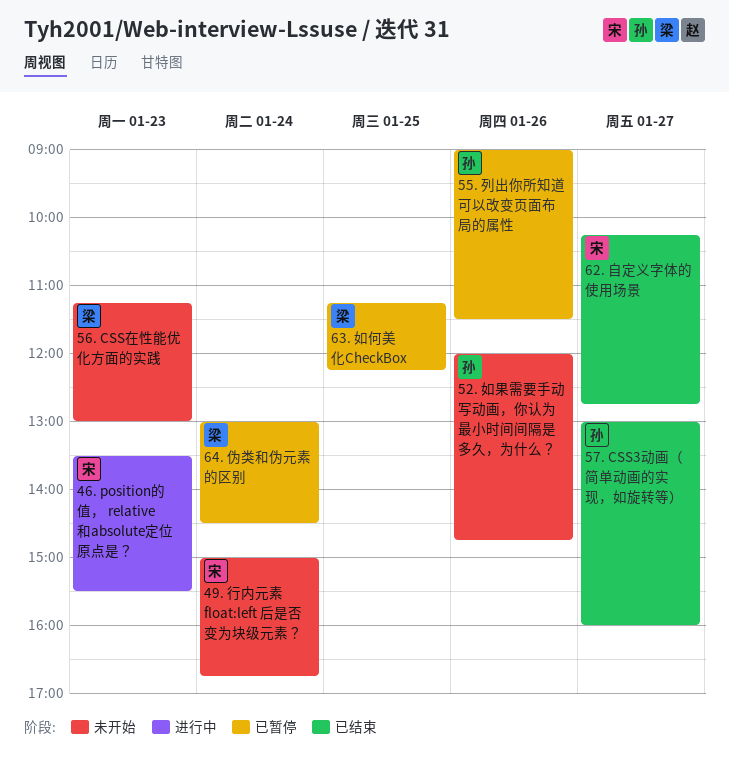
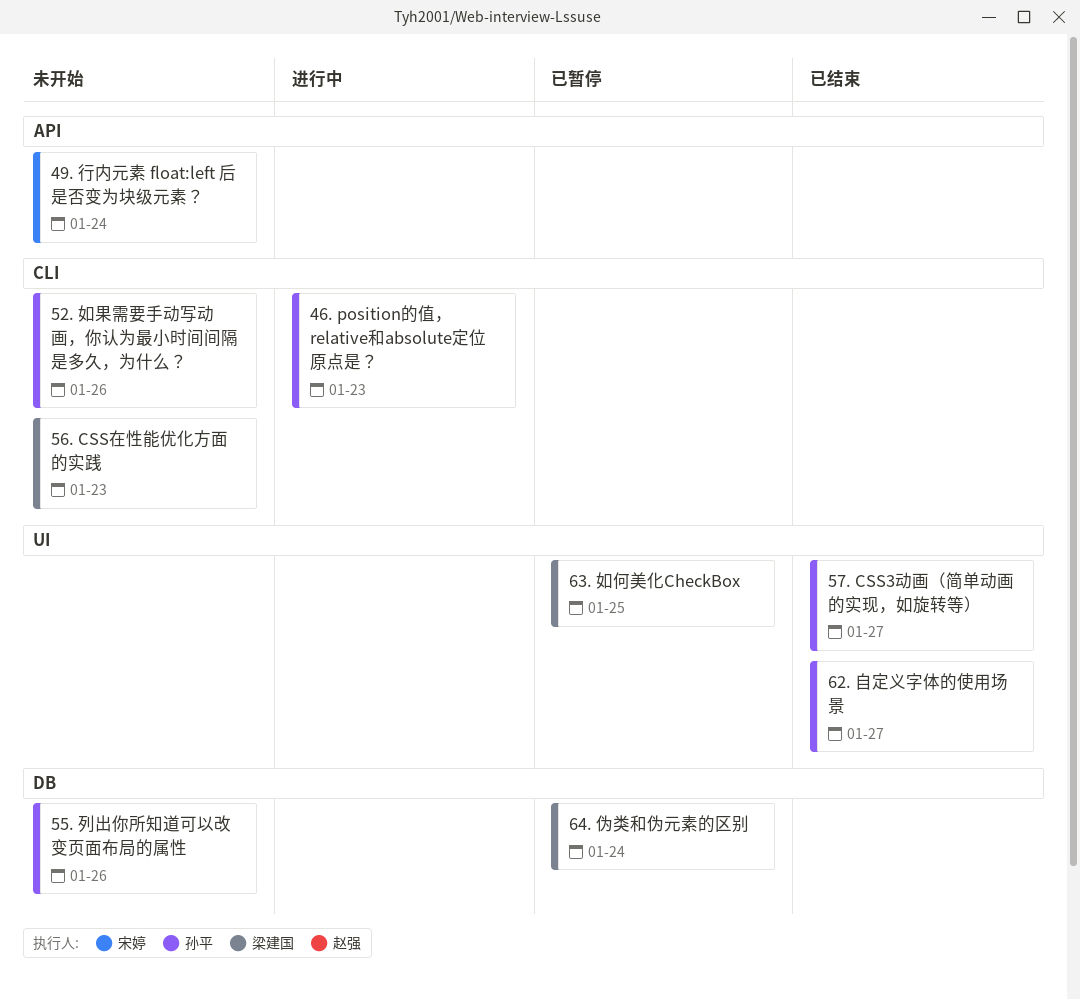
46. position的值， relative和absolute定位原点是？, owner: 宋婷 -> 孙平
55. 列出你所知道可以改变页面布局的属性, status: 已暂停 -> 未开始
62. ⾃定义字体的使⽤场景, owner: 宋婷 -> 孙平

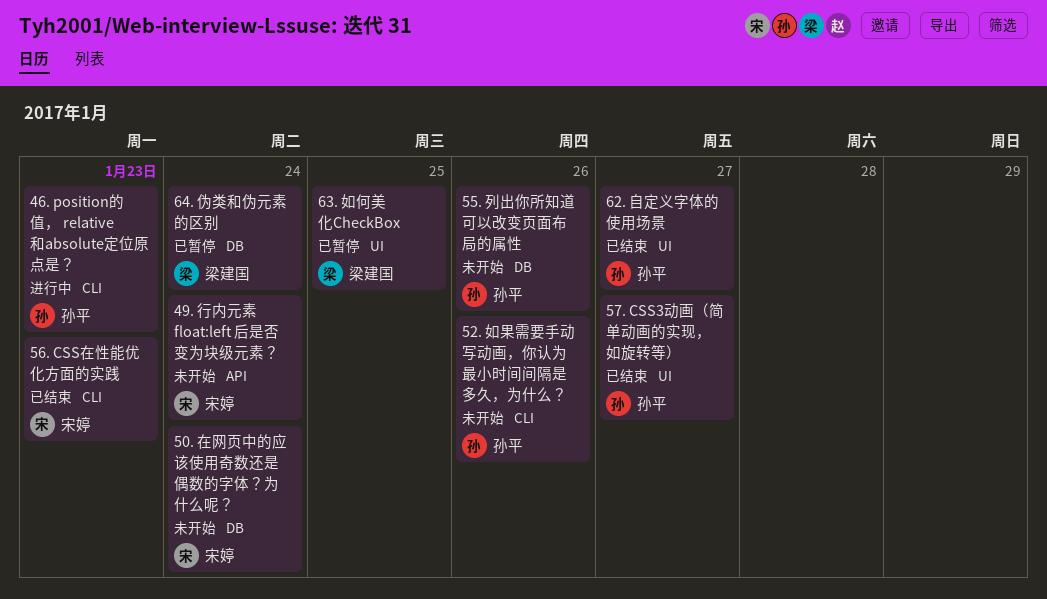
50. 在网页中的应该使用奇数还是偶数的字体？为什么呢？: none -> present
56. CSS在性能优化方面的实践, status: 未开始 -> 已结束
56. CSS在性能优化方面的实践, owner: 梁建国 -> 宋婷

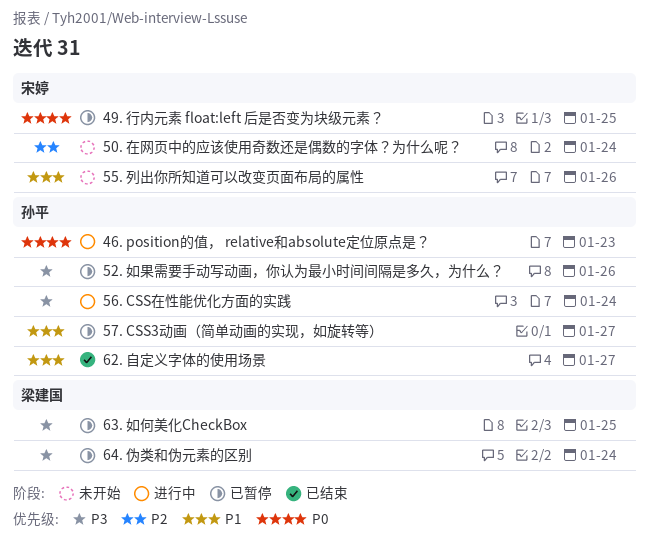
49. 行内元素 float:left 后是否变为块级元素？, status: 未开始 -> 已暂停
49. 行内元素 float:left 后是否变为块级元素？, day: Jan 24 -> Jan 25
52. 如果需要手动写动画，你认为最小时间间隔是多久，为什么？, status: 未开始 -> 已暂停
55. 列出你所知道可以改变页面布局的属性, owner: 孙平 -> 宋婷
56. CSS在性能优化方面的实践, status: 已结束 -> 进行中
56. CSS在性能优化方面的实践, owner: 宋婷 -> 孙平
56. CSS在性能优化方面的实践, day: Jan 23 -> Jan 24
57. CSS3动画（简单动画的实现，如旋转等）, status: 已结束 -> 已暂停

